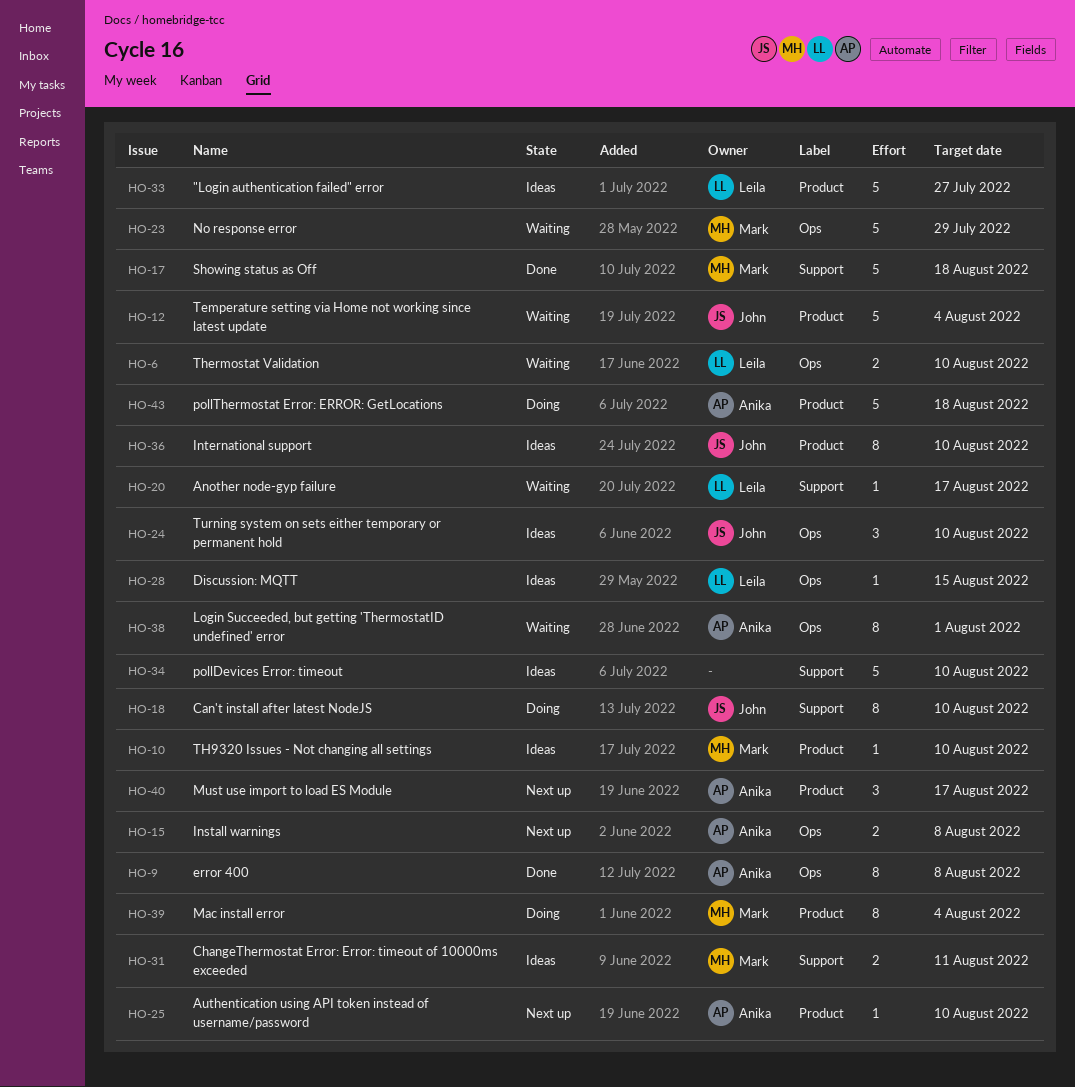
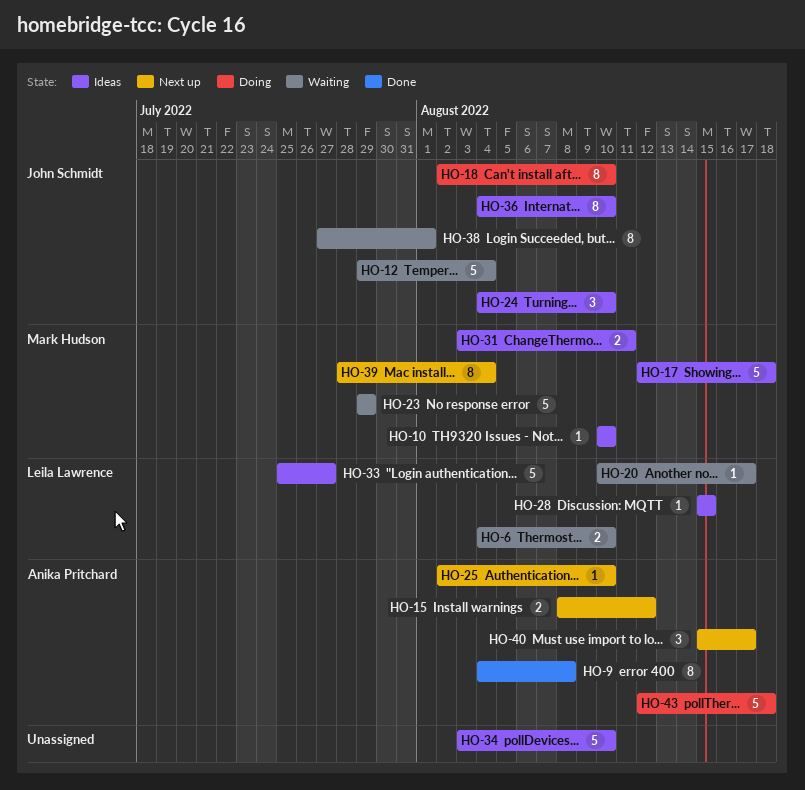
HO-15, due: Aug 8 -> Aug 12
HO-17, status: Done -> Ideas
HO-38, owner: Anika Pritchard -> John Schmidt
HO-39, status: Doing -> Next up

